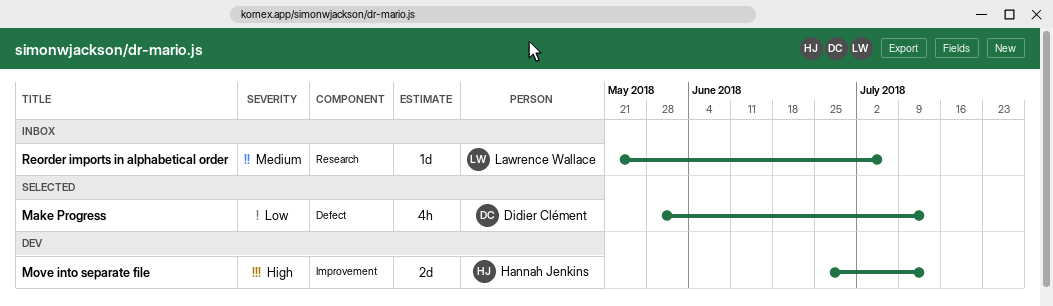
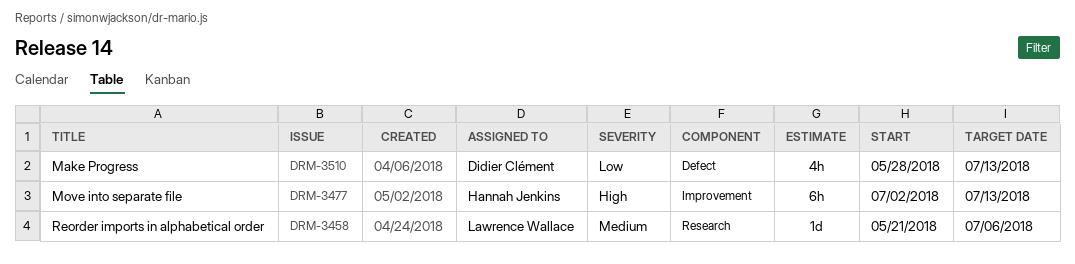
Move into separate file, estimate: 2d -> 6h
Move into separate file, start: Jun 25 -> Jul 2

